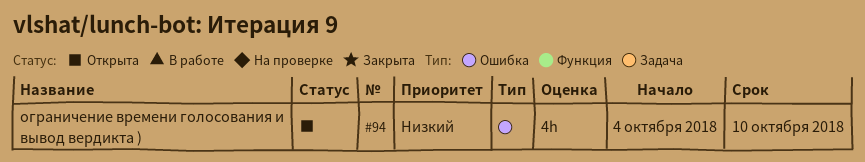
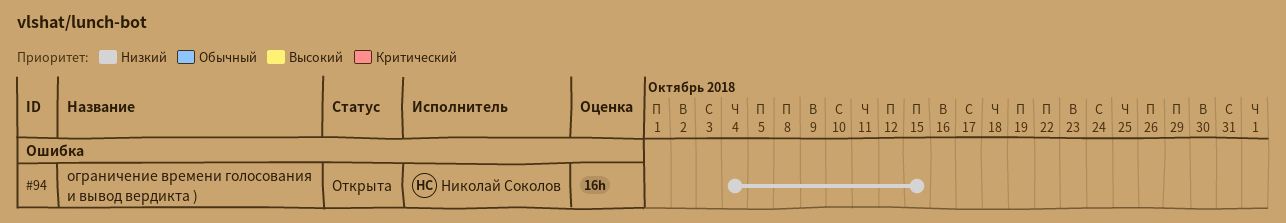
#94, estimate: 4h -> 16h
#94, due: Oct 10 -> Oct 15

